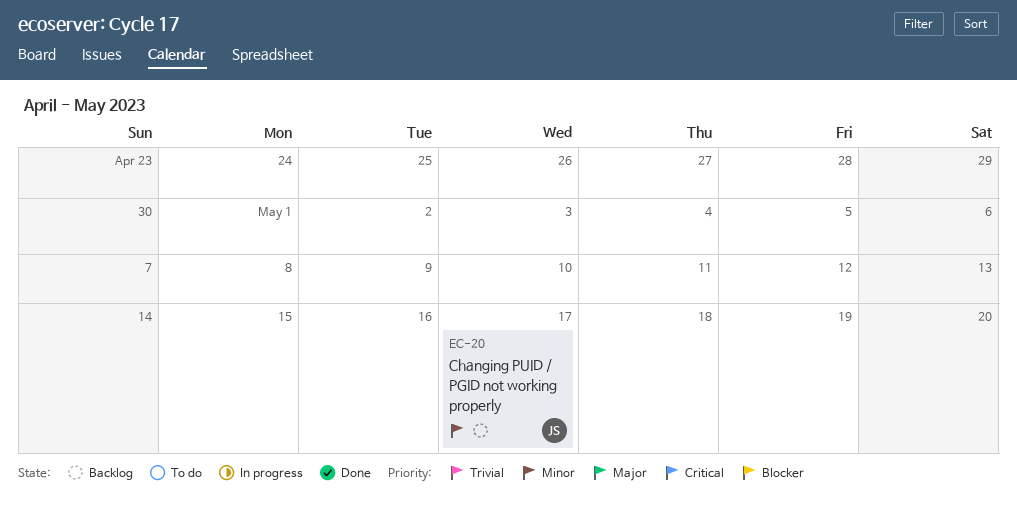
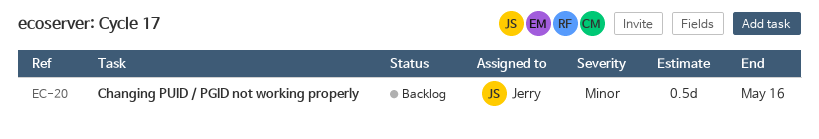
EC-20, due: May 17 -> May 16

